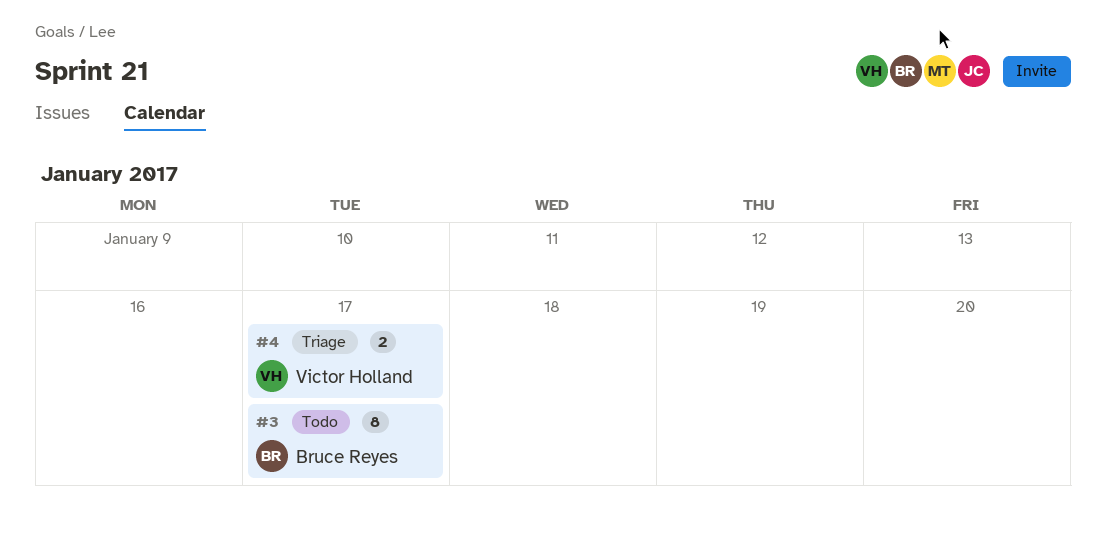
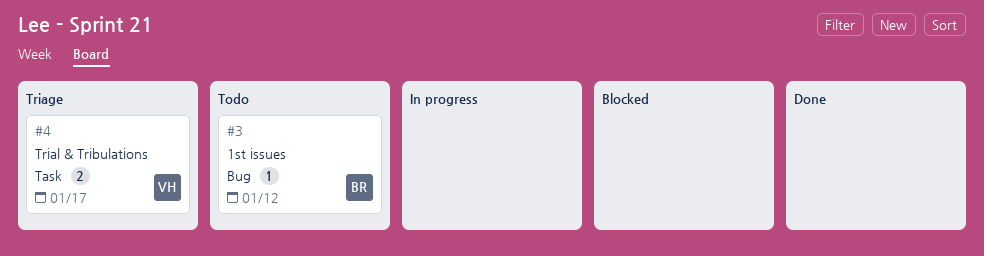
#3, estimate: 8 -> 1
#3, due: Jan 17 -> Jan 12

